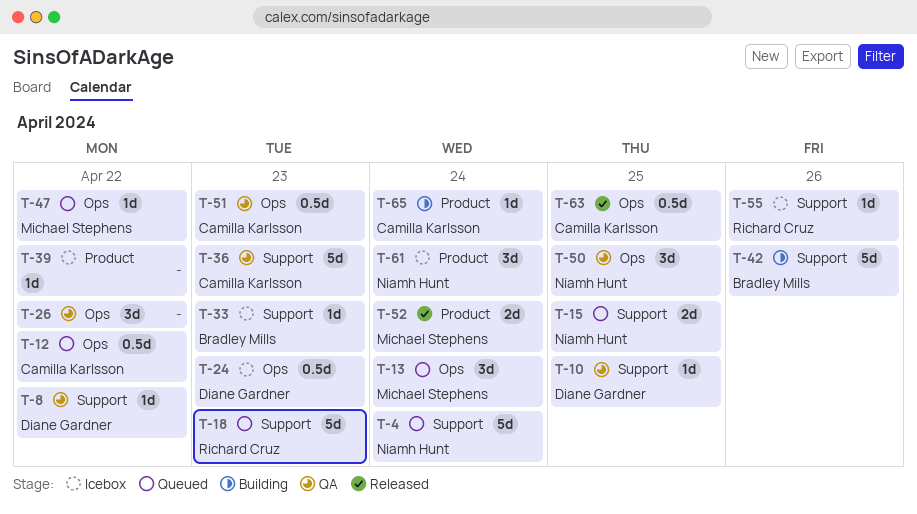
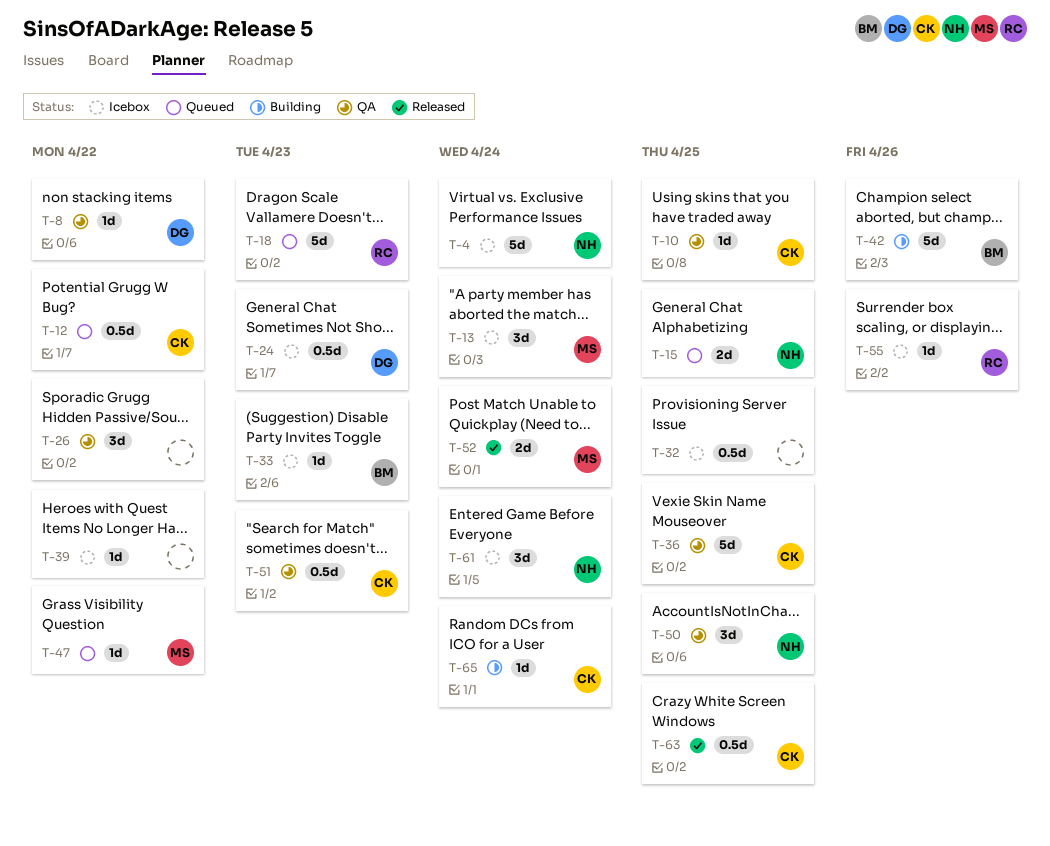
T-4, status: Queued -> Icebox
T-10, owner: Diane Gardner -> Camilla Karlsson
T-13, status: Queued -> Icebox
T-32: none -> present
T-36, due: Apr 23 -> Apr 25

